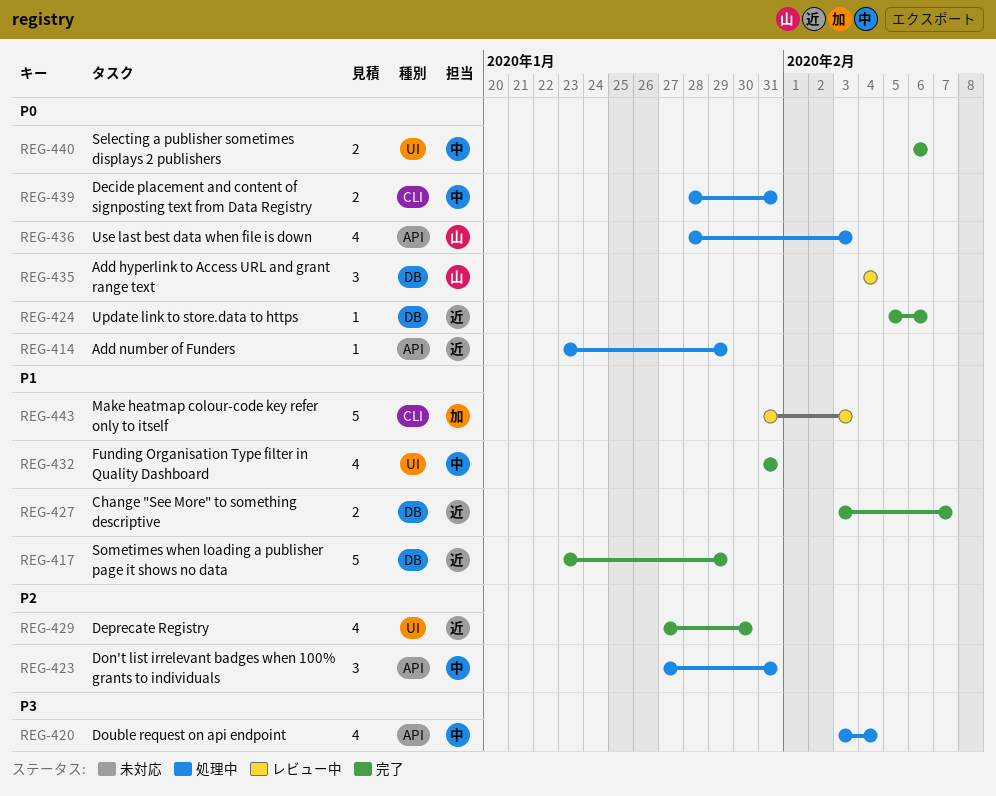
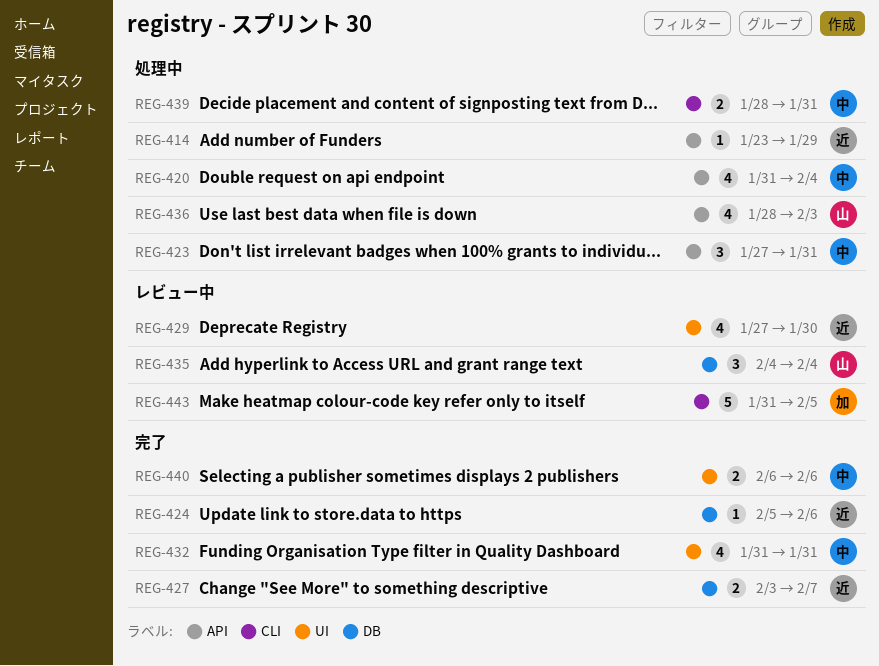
REG-417: present -> none
REG-420, start: Feb 3 -> Jan 31
REG-429, status: 完了 -> レビュー中
REG-443, due: Feb 3 -> Feb 5

